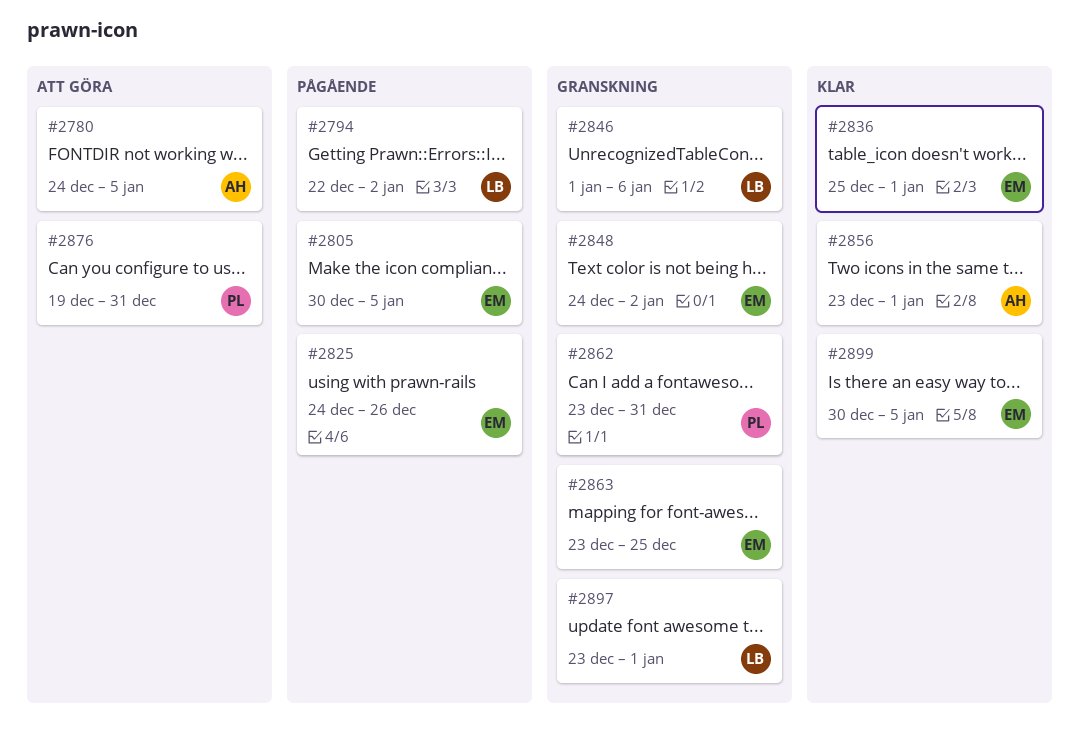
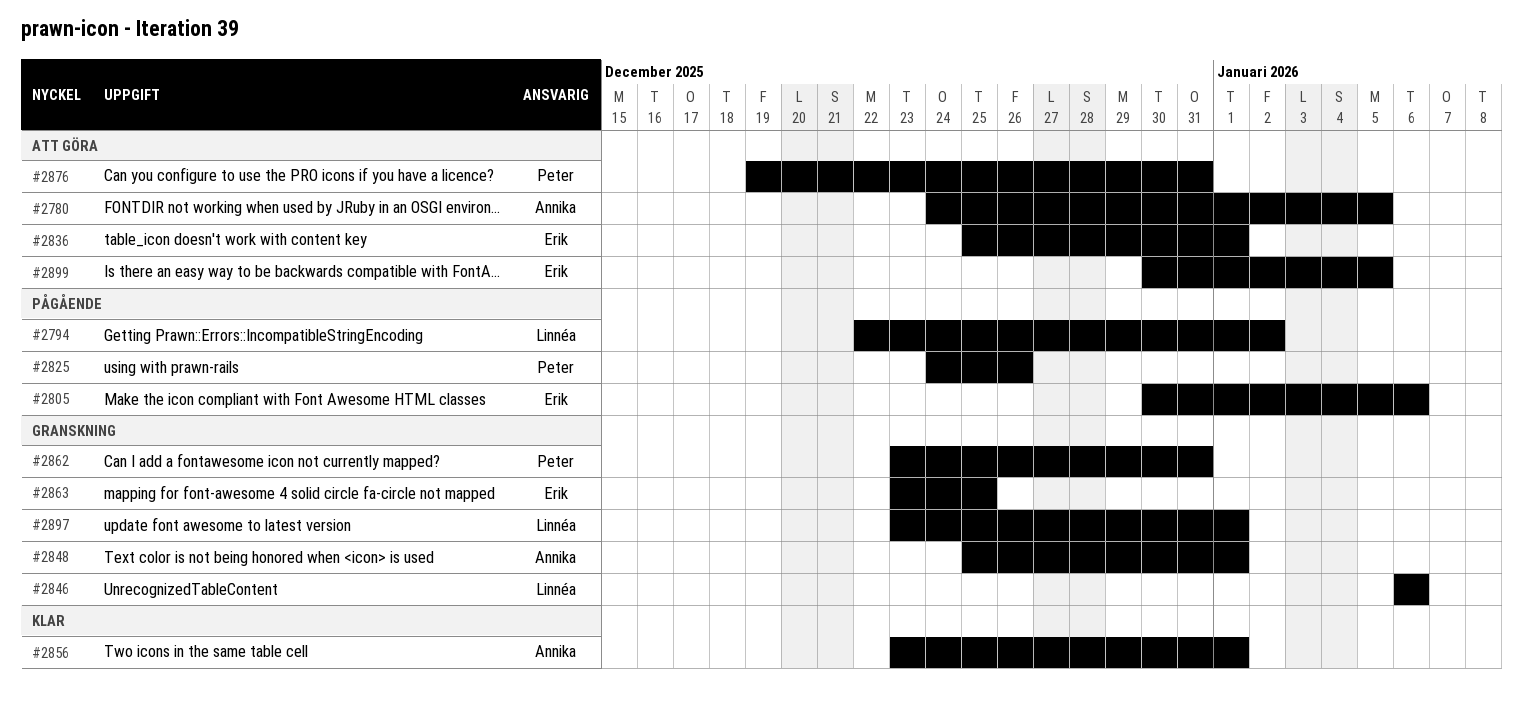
#2805, due: Jan 5 -> Jan 6
#2825, owner: Erik -> Peter
#2836, status: Klar -> Att göra
#2846, start: Jan 1 -> Jan 6
#2848, owner: Erik -> Annika
#2848, start: Dec 24 -> Dec 25
#2848, due: Jan 2 -> Jan 1
#2899, status: Klar -> Att göra

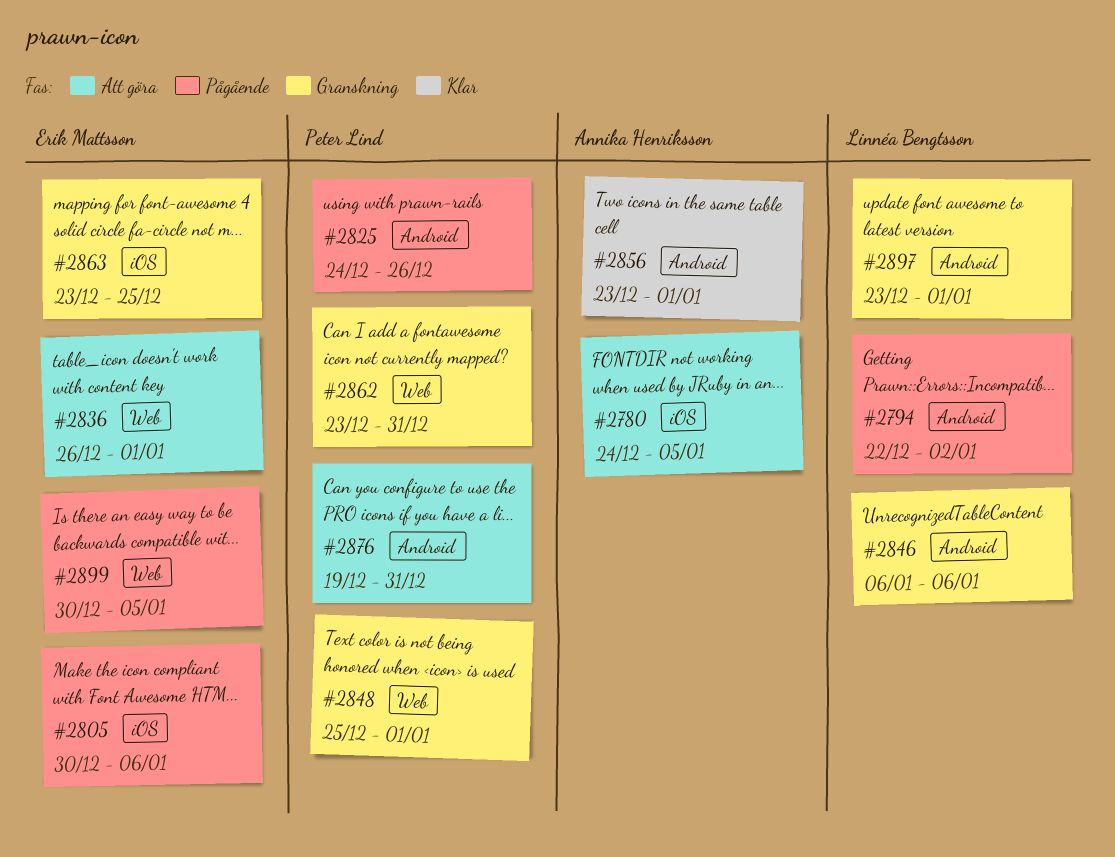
#2836, start: Dec 25 -> Dec 26
#2848, owner: Annika Henriksson -> Peter Lind
#2899, status: Att göra -> Pågående

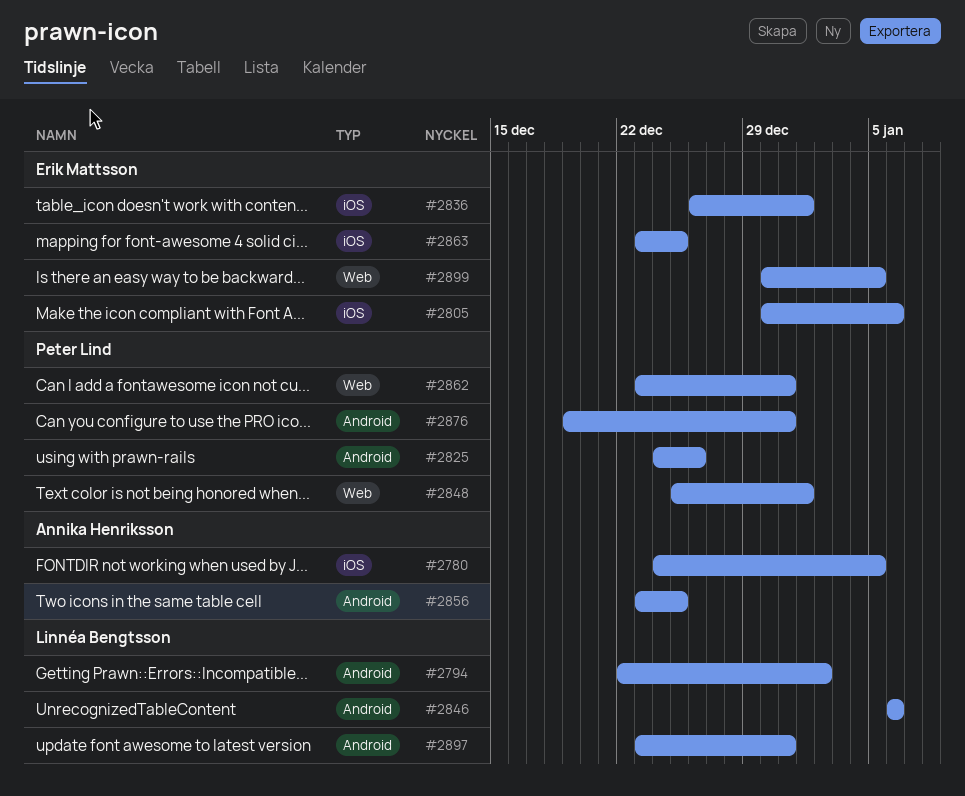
#2836, label: Web -> iOS
#2856, due: Jan 1 -> Dec 25
#2897, due: Jan 1 -> Dec 31

